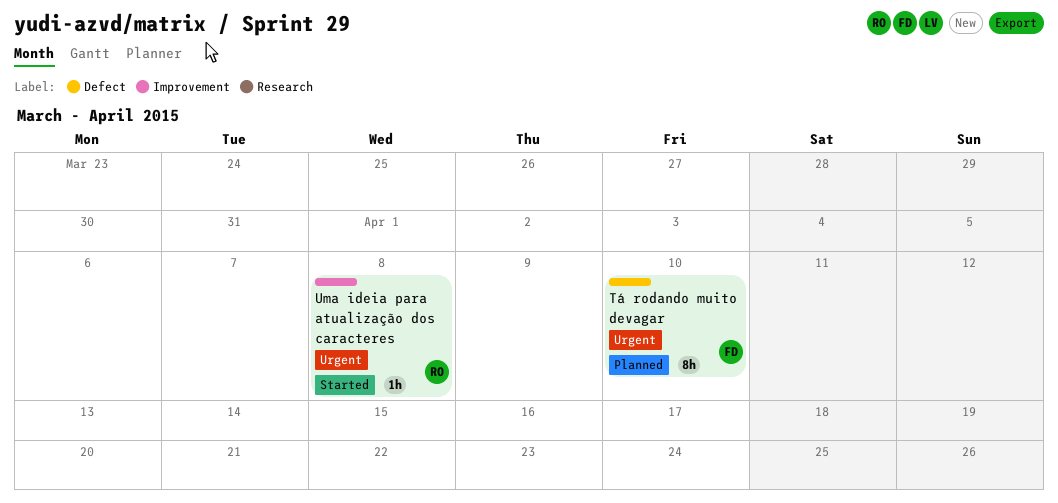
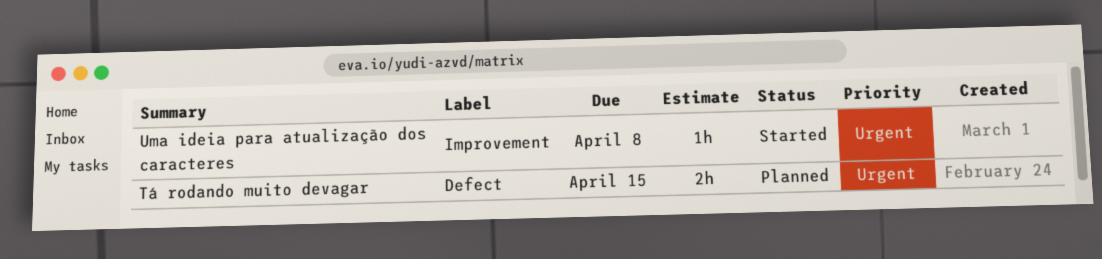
Tá rodando muito devagar, estimate: 8h -> 2h
Tá rodando muito devagar, due: Apr 10 -> Apr 15

